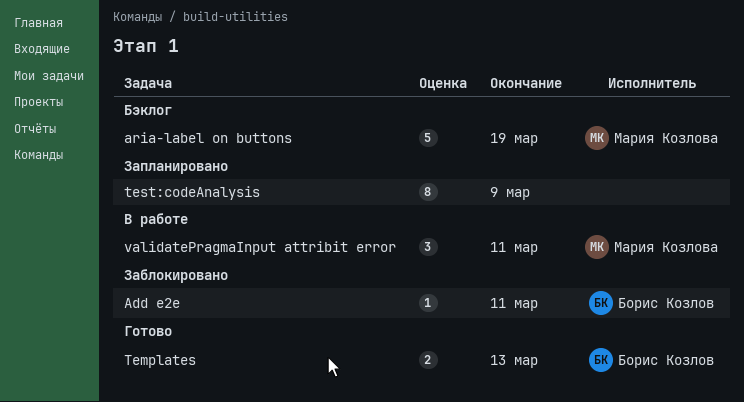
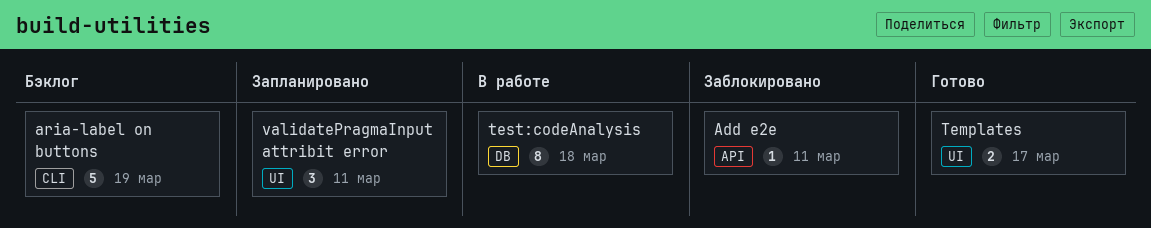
Templates, due: Mar 13 -> Mar 17
test:codeAnalysis, status: Запланировано -> В работе
test:codeAnalysis, due: Mar 9 -> Mar 18
validatePragmaInput attribit error, status: В работе -> Запланировано

